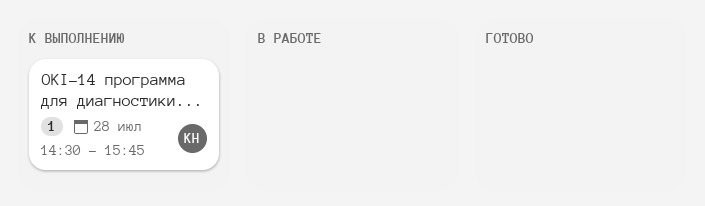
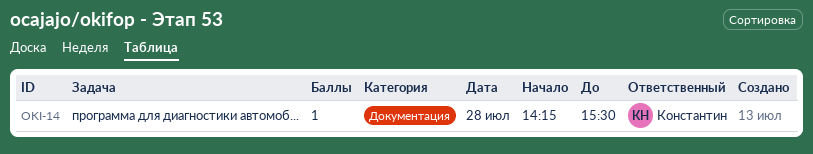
OKI-14, begins: 14:30 -> 14:15
OKI-14, ends: 15:45 -> 15:30

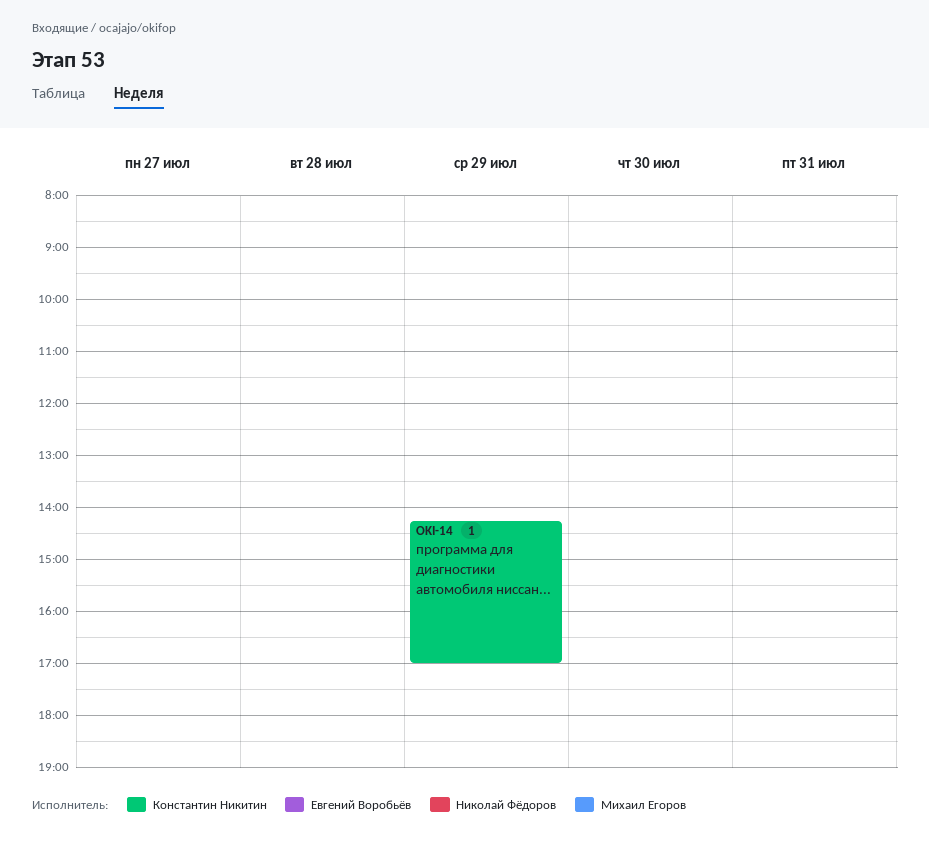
OKI-14, day: Jul 28 -> Jul 29
OKI-14, ends: 15:30 -> 17:00

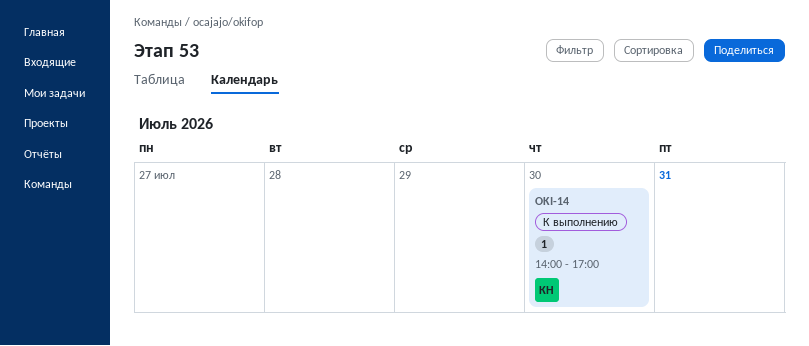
OKI-14, day: Jul 29 -> Jul 30
OKI-14, begins: 14:15 -> 14:00

